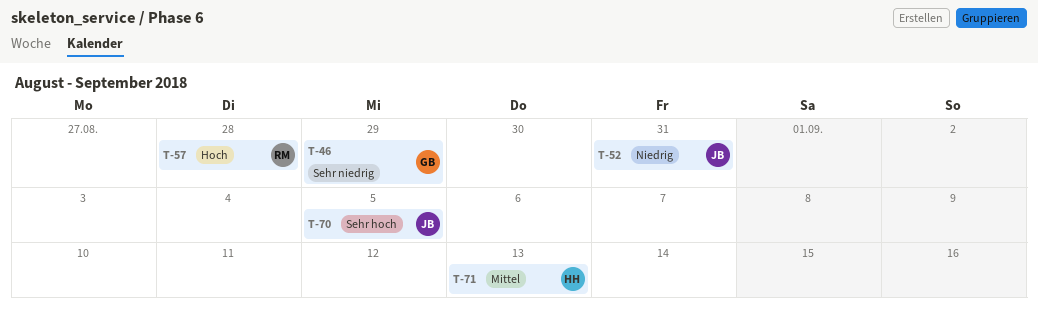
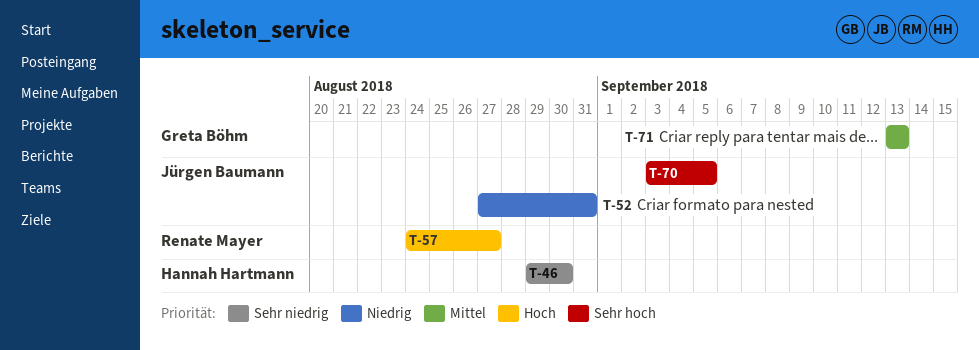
T-46, owner: Greta Böhm -> Hannah Hartmann
T-46, due: Aug 29 -> Aug 30
T-57, due: Aug 28 -> Aug 27
T-71, owner: Hannah Hartmann -> Greta Böhm

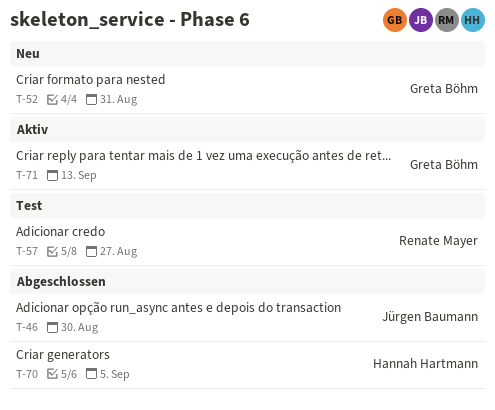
T-46, owner: Hannah Hartmann -> Jürgen Baumann
T-52, owner: Jürgen Baumann -> Greta Böhm
T-70, owner: Jürgen Baumann -> Hannah Hartmann

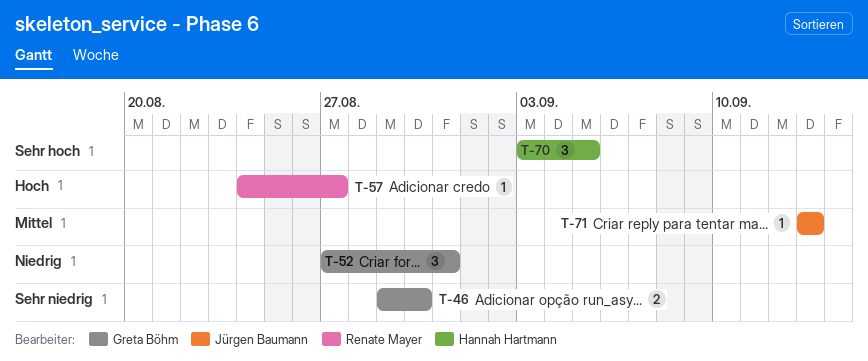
T-46, owner: Jürgen Baumann -> Greta Böhm
T-71, owner: Greta Böhm -> Jürgen Baumann

